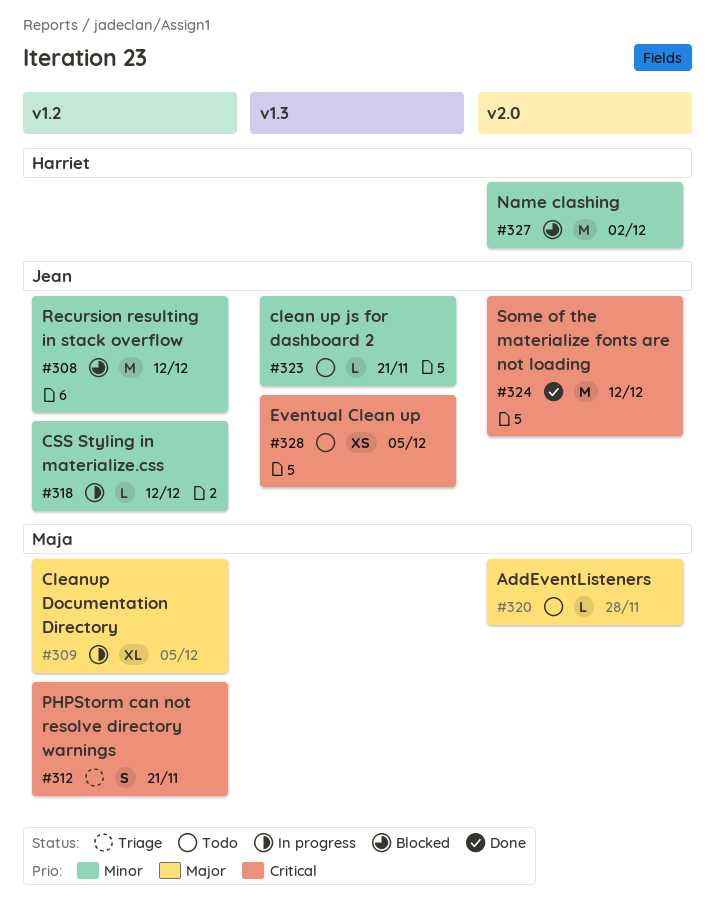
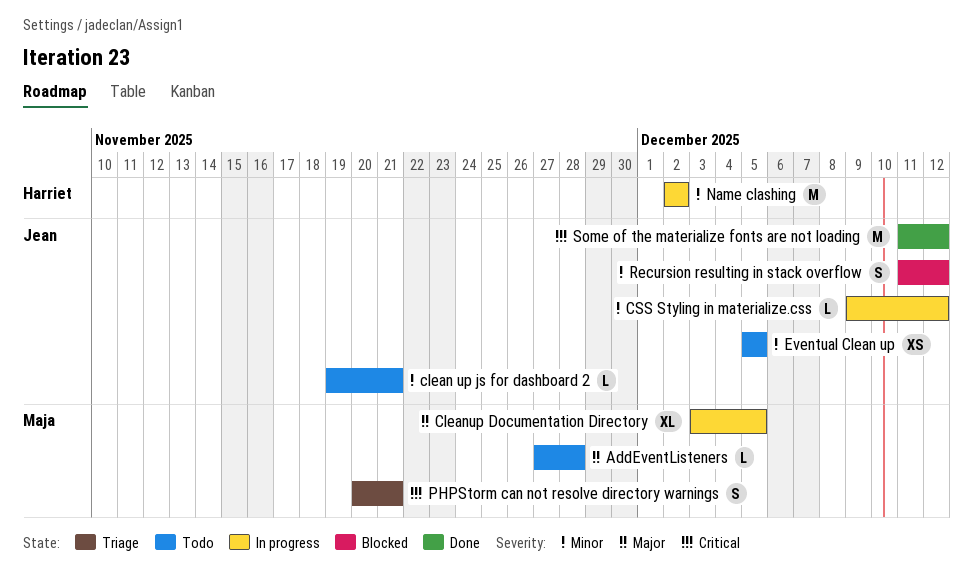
Eventual Clean up, priority: Critical -> Minor
Name clashing, status: Blocked -> In progress
Recursion resulting in stack overflow, estimate: M -> S

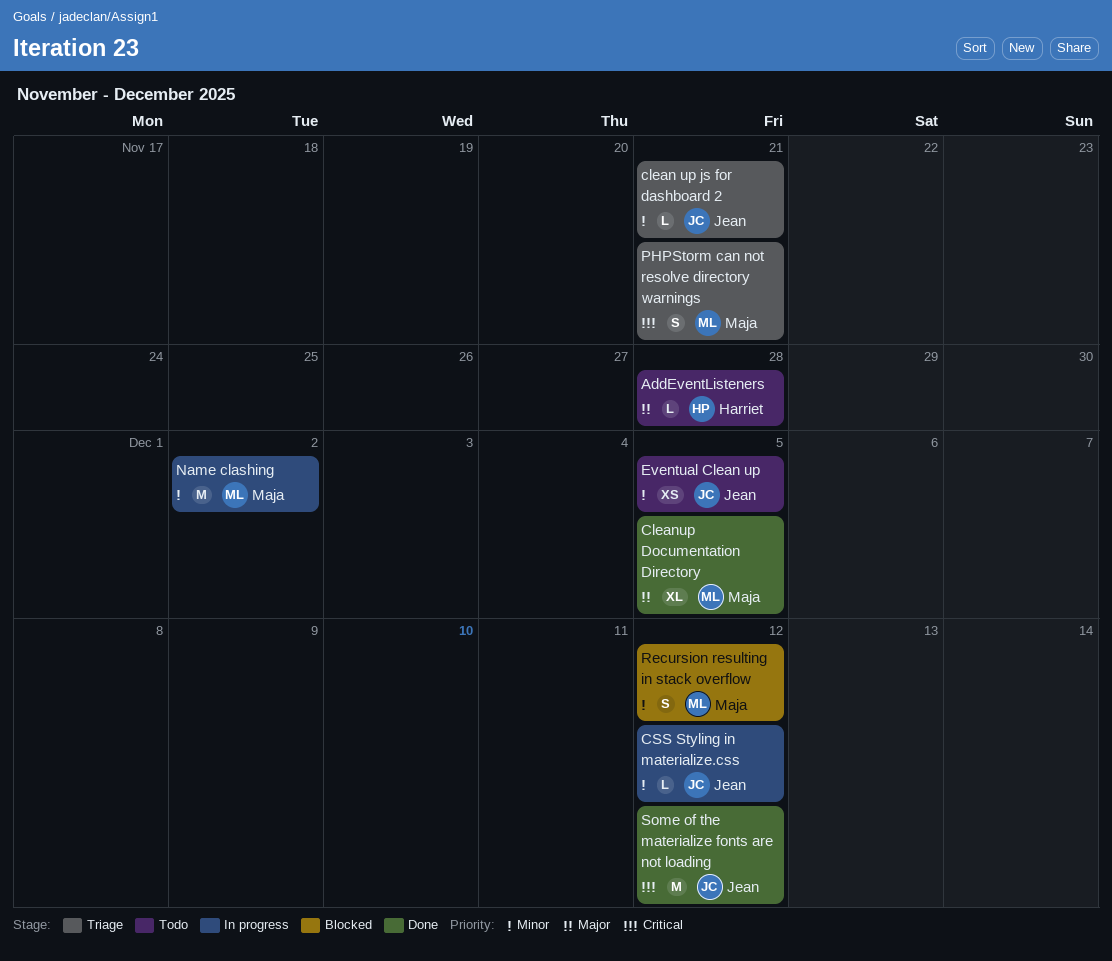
AddEventListeners, owner: Maja -> Harriet
clean up js for dashboard 2, status: Todo -> Triage
Cleanup Documentation Directory, status: In progress -> Done
Name clashing, owner: Harriet -> Maja
Recursion resulting in stack overflow, owner: Jean -> Maja

